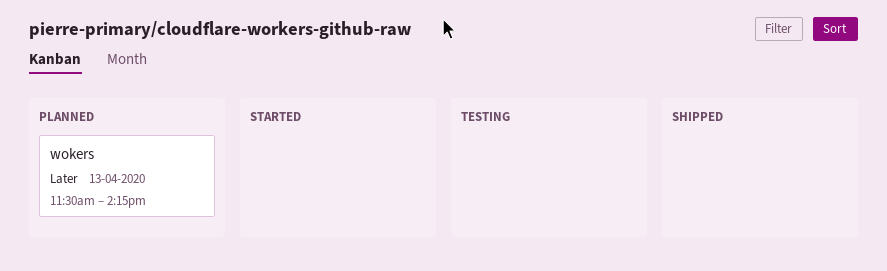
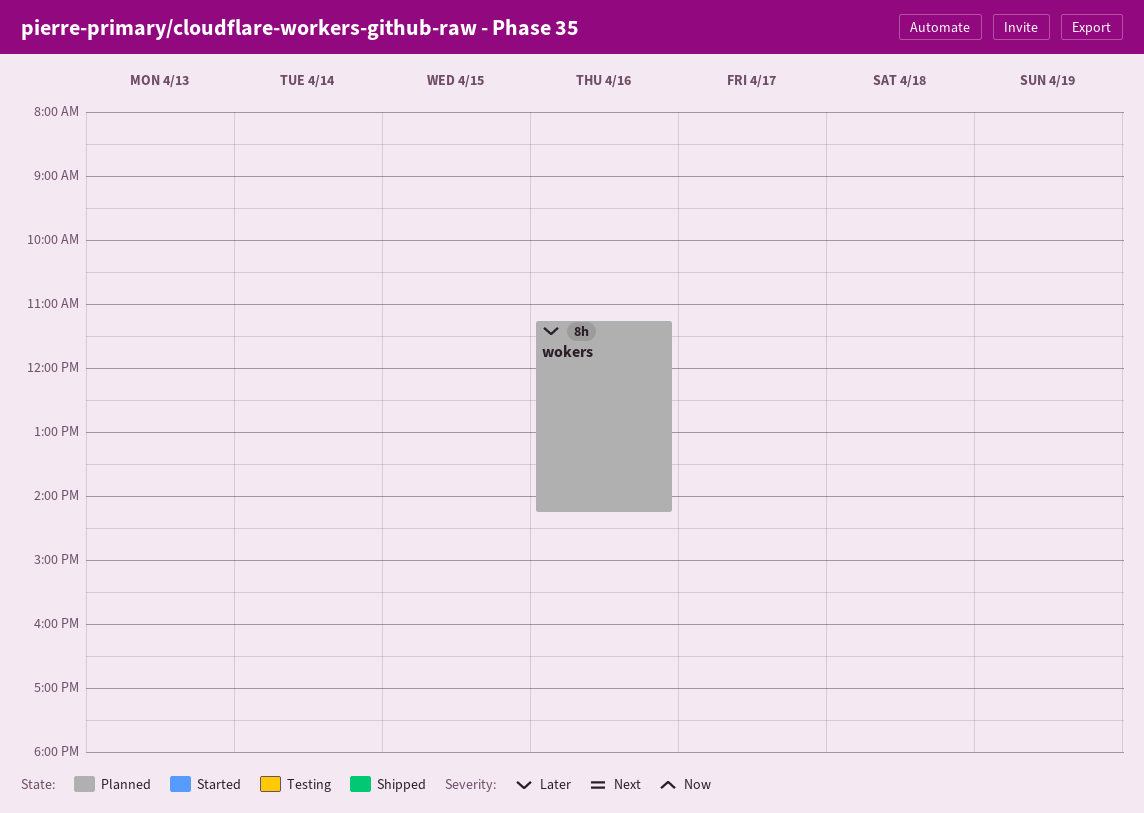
wokers, day: Apr 13 -> Apr 16
wokers, begins: 11:30 -> 11:15

